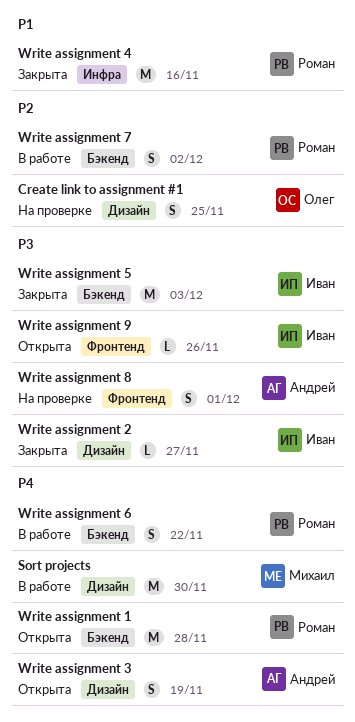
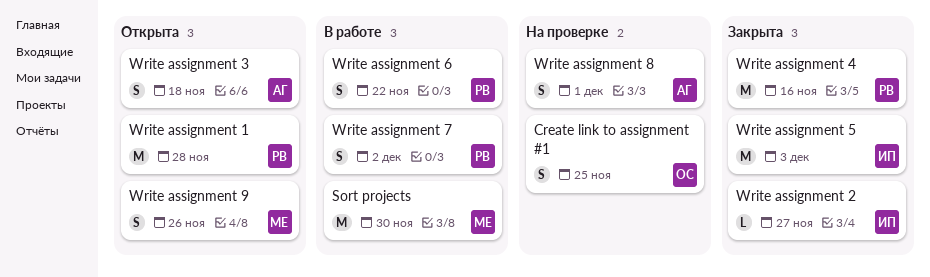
Write assignment 3, due: Nov 19 -> Nov 18
Write assignment 9, owner: Иван -> Михаил
Write assignment 9, estimate: L -> S

